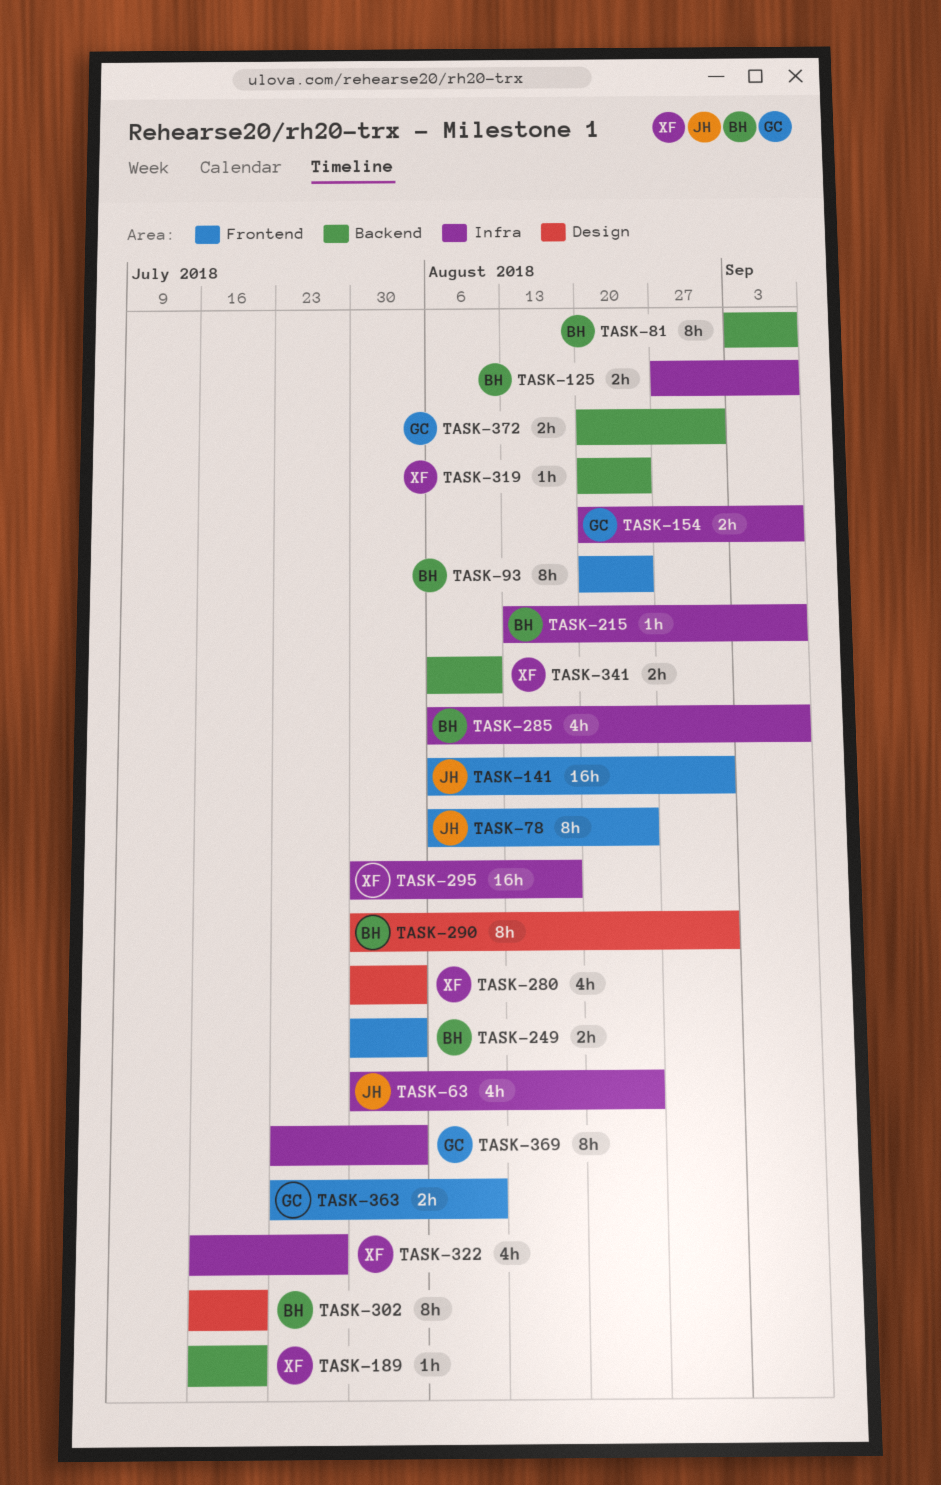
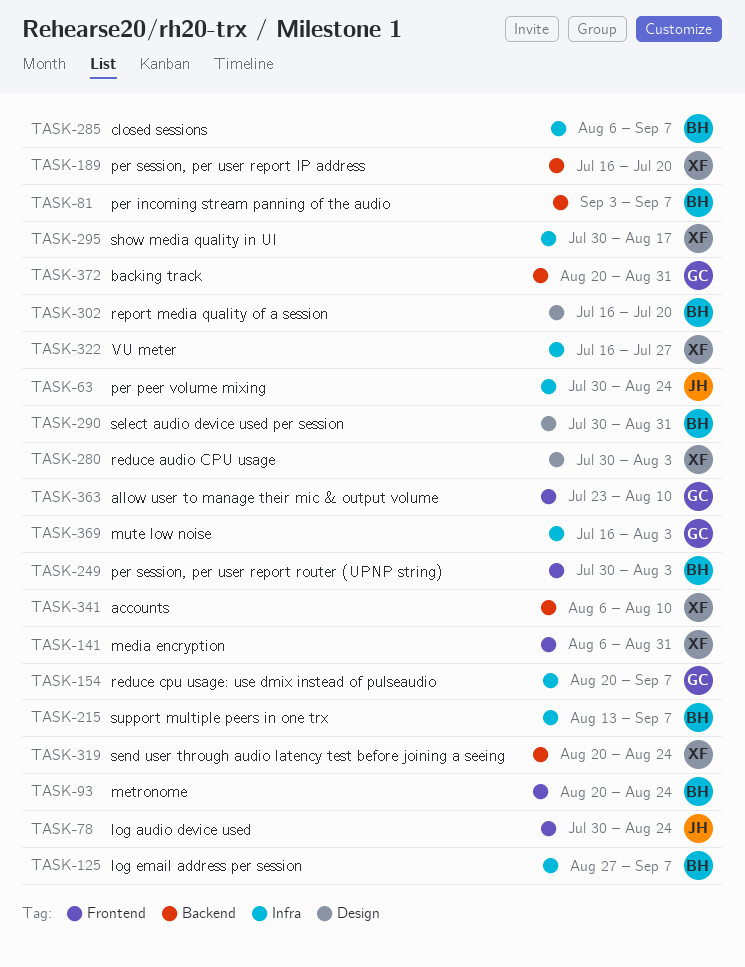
TASK-78, start: Aug 6 -> Jul 30
TASK-141, owner: JH -> XF
TASK-369, start: Jul 23 -> Jul 16

